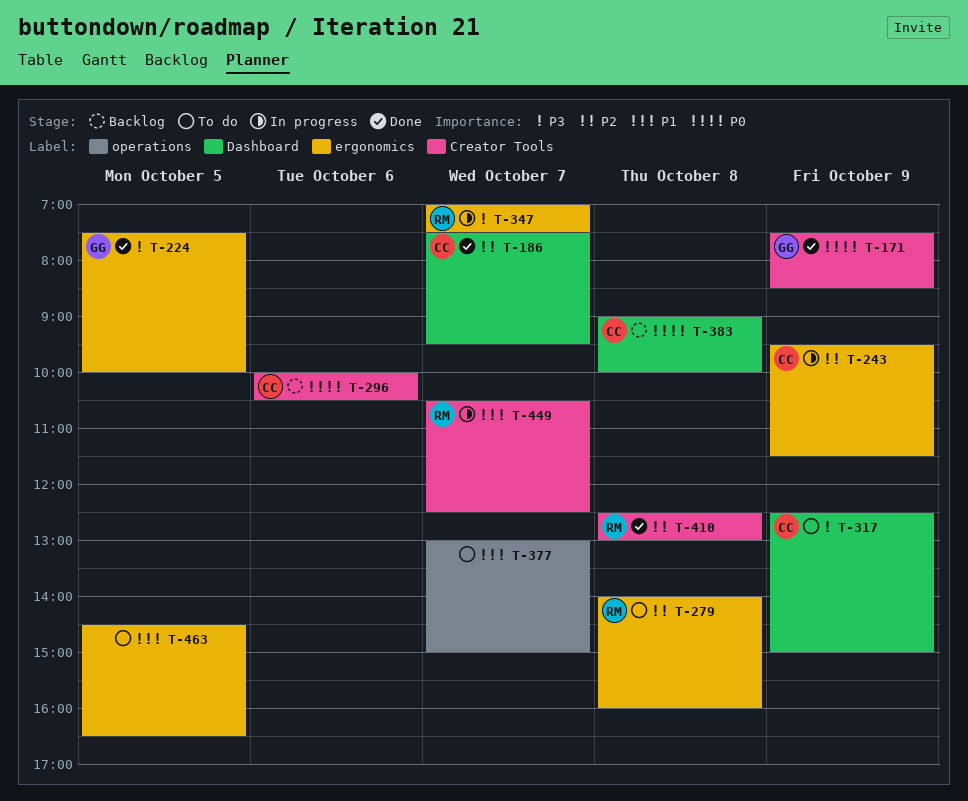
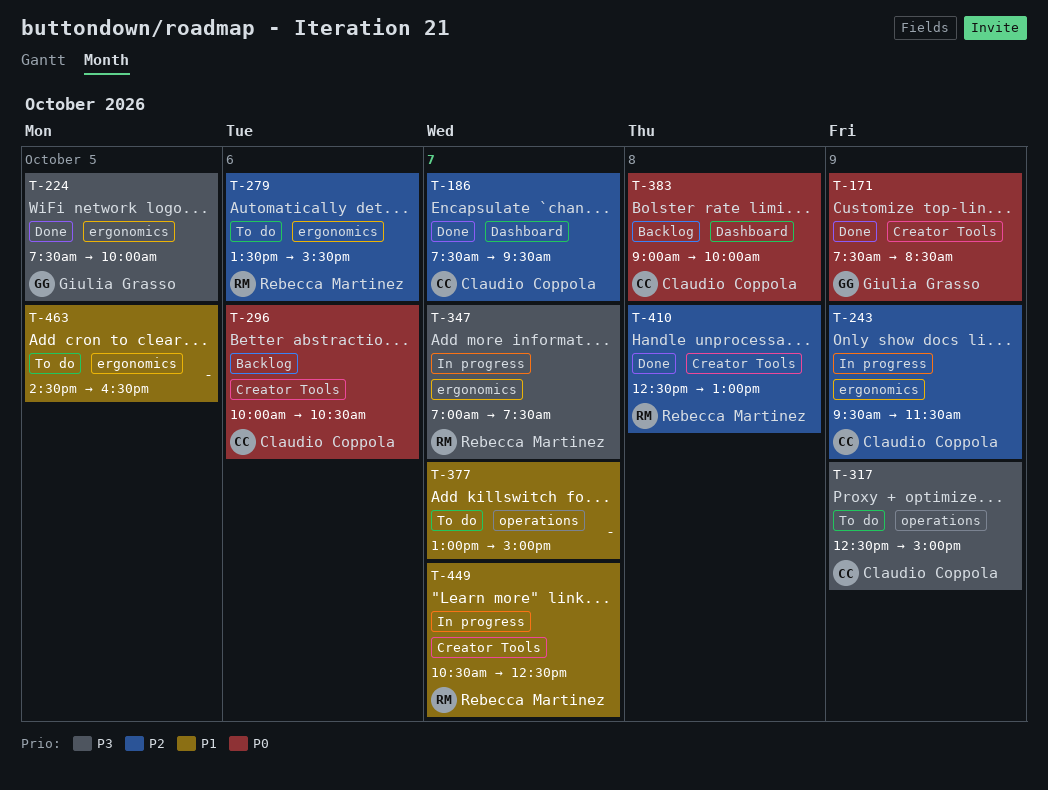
T-279, day: Oct 8 -> Oct 6
T-279, begins: 14:00 -> 13:30
T-279, ends: 16:00 -> 15:30
T-317, label: Dashboard -> operations

